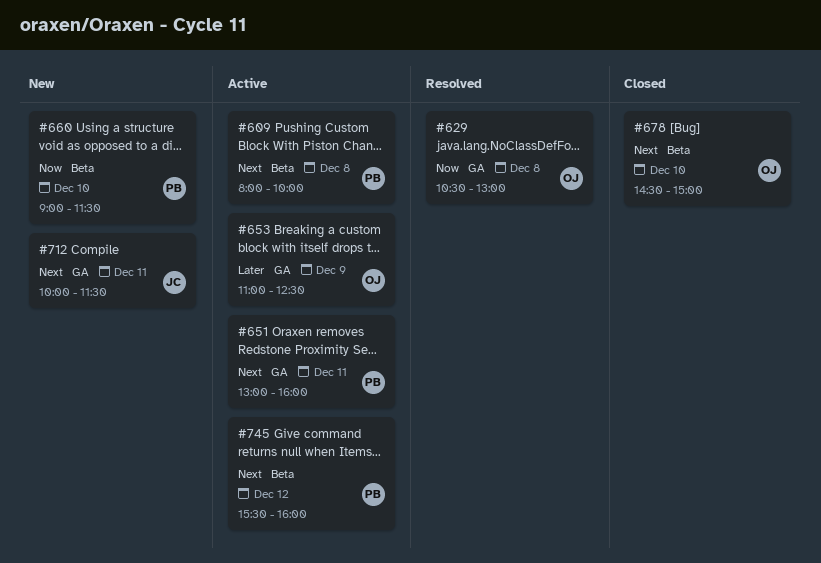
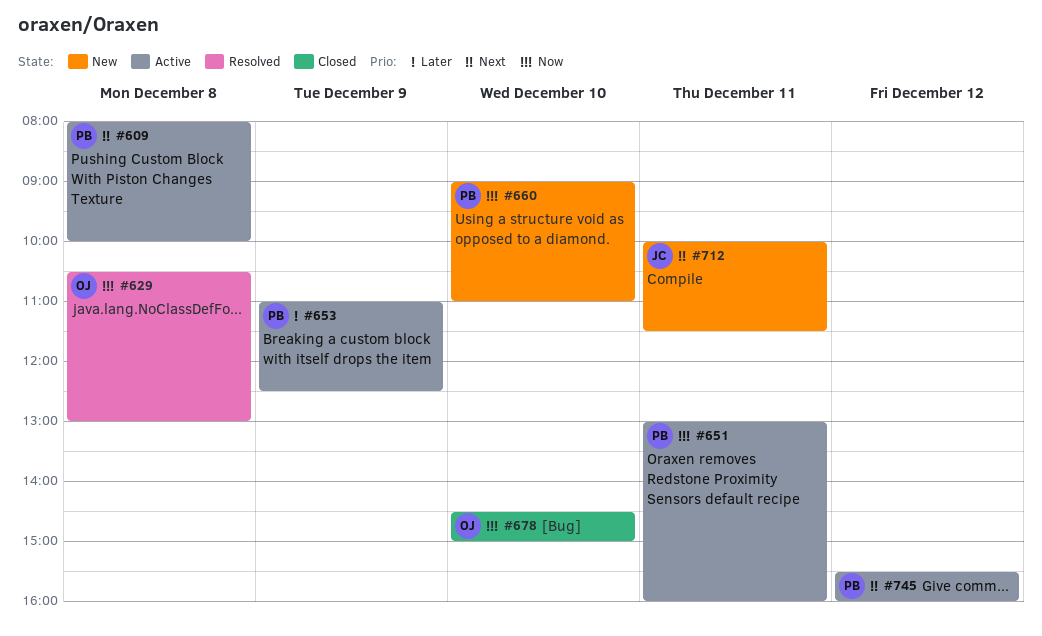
#651, priority: Next -> Now
#653, owner: OJ -> PB
#660, ends: 11:30 -> 11:00
#678, priority: Next -> Now

